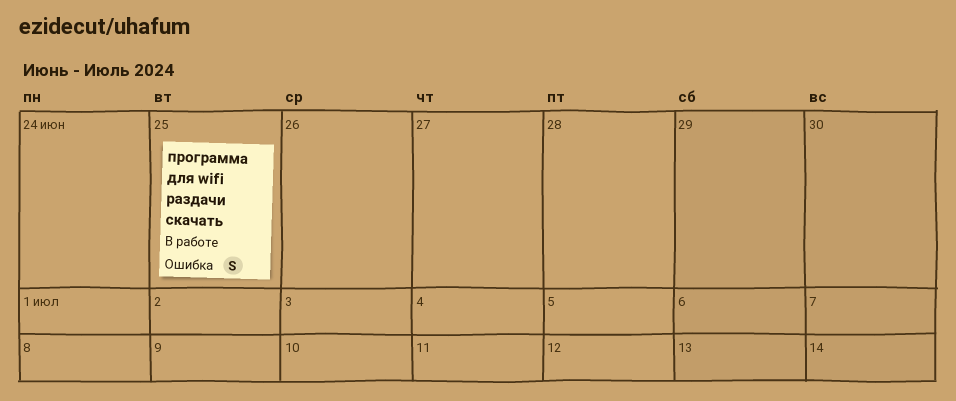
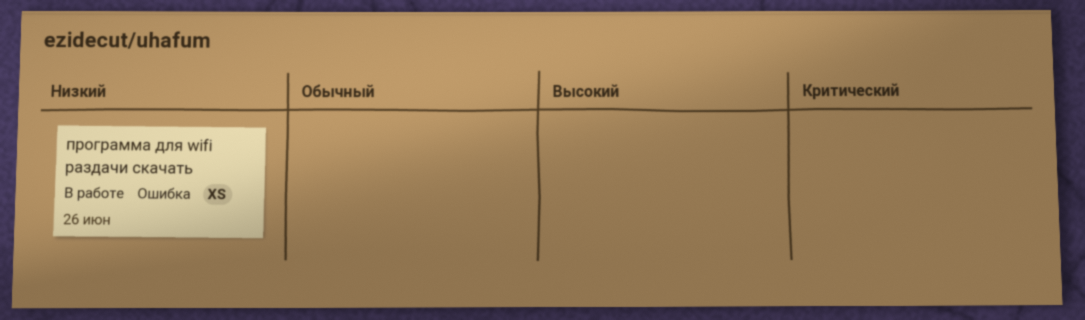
программа для wifi раздачи скачать, estimate: S -> XS
программа для wifi раздачи скачать, due: Jun 25 -> Jun 26

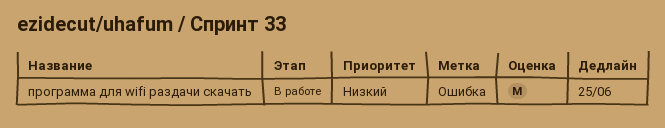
программа для wifi раздачи скачать, estimate: XS -> M
программа для wifi раздачи скачать, due: Jun 26 -> Jun 25

